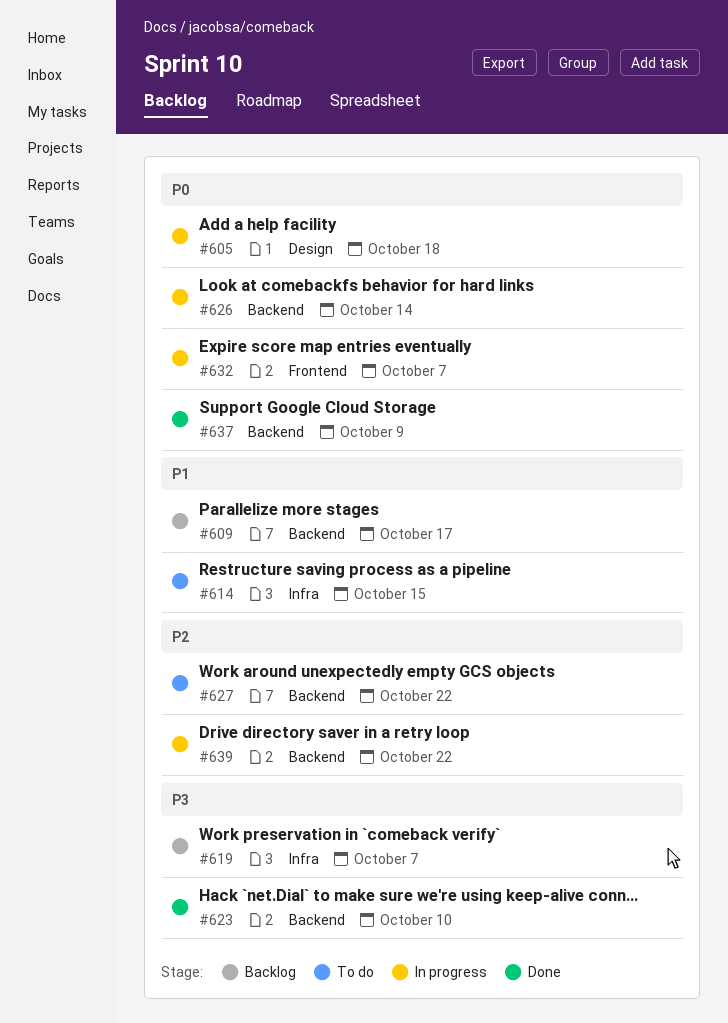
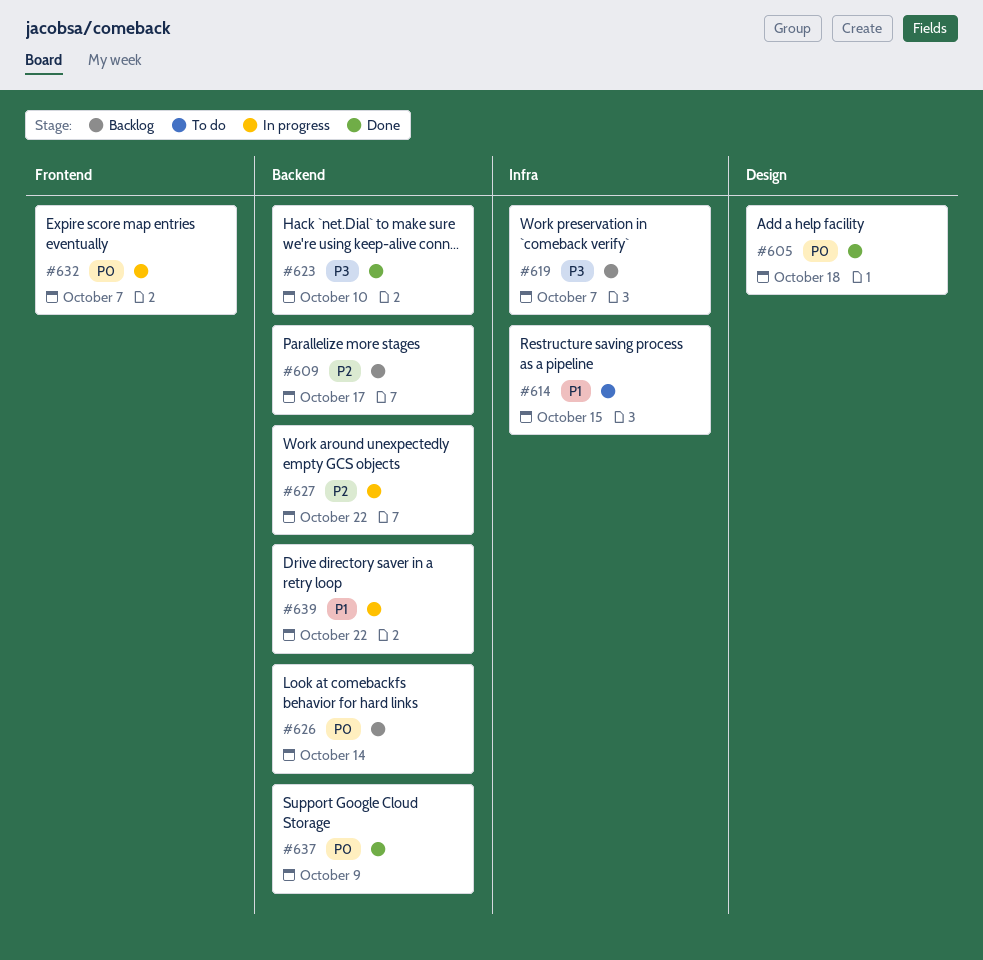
#605, status: In progress -> Done
#609, priority: P1 -> P2
#626, status: In progress -> Backlog
#627, status: To do -> In progress
#639, priority: P2 -> P1

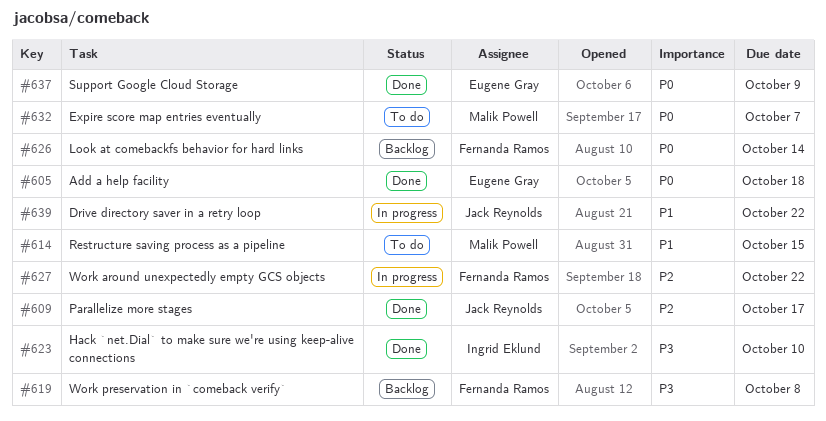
#609, status: Backlog -> Done
#619, due: Oct 7 -> Oct 8
#632, status: In progress -> To do

